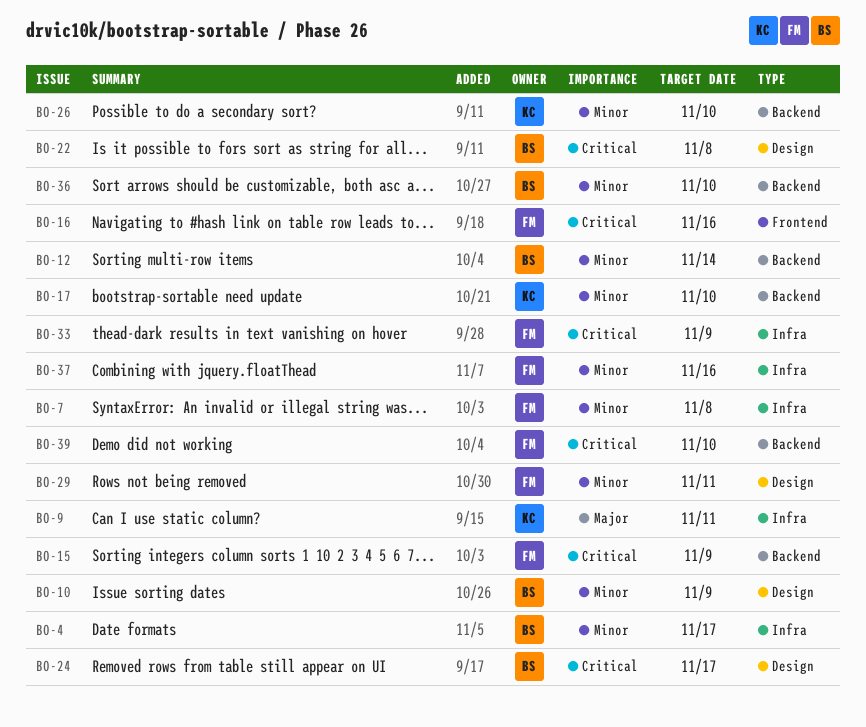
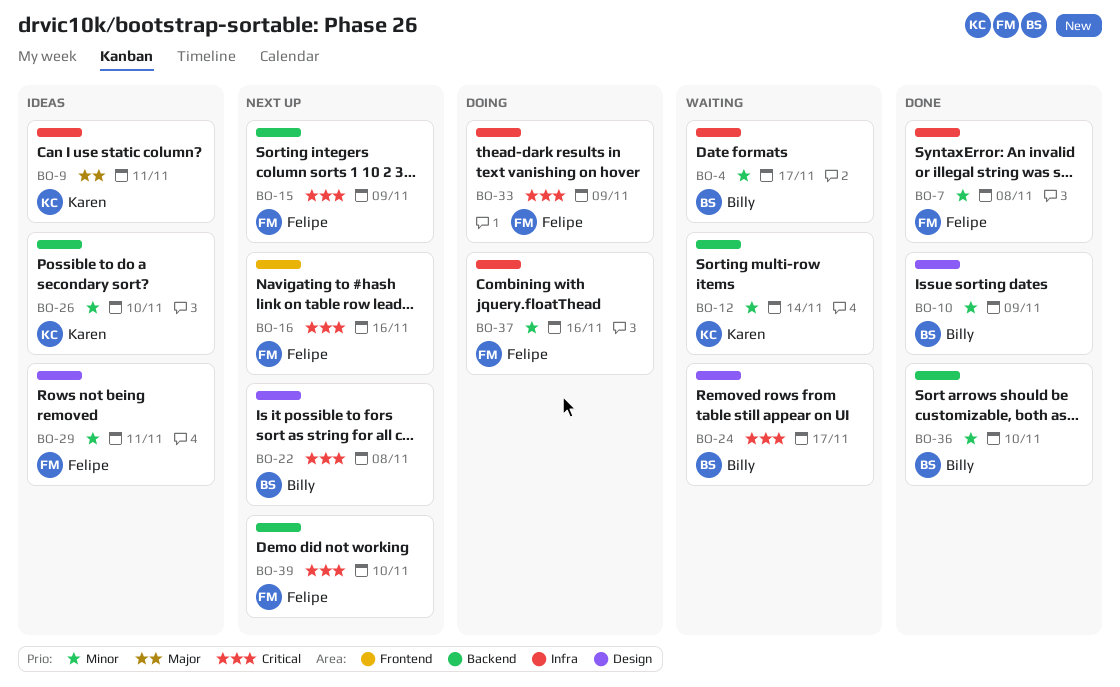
BO-12, owner: Billy -> Karen
BO-17: present -> none

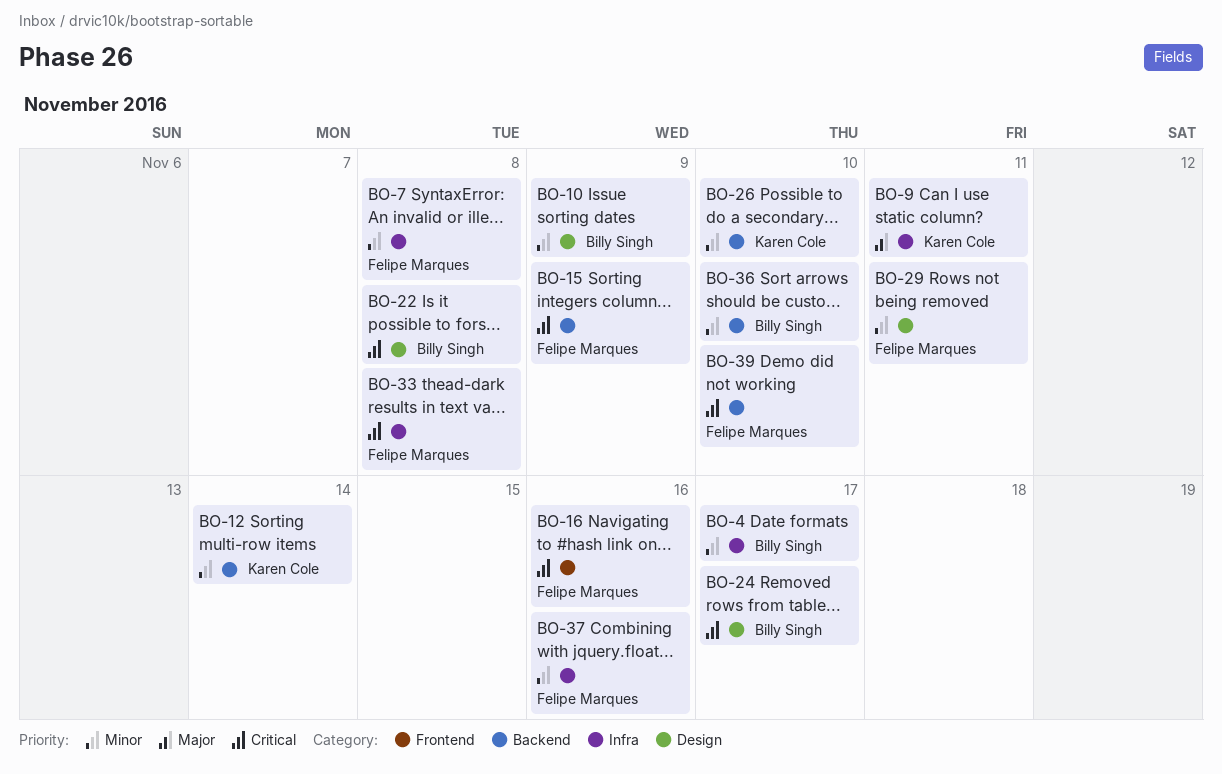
BO-33, due: Nov 9 -> Nov 8

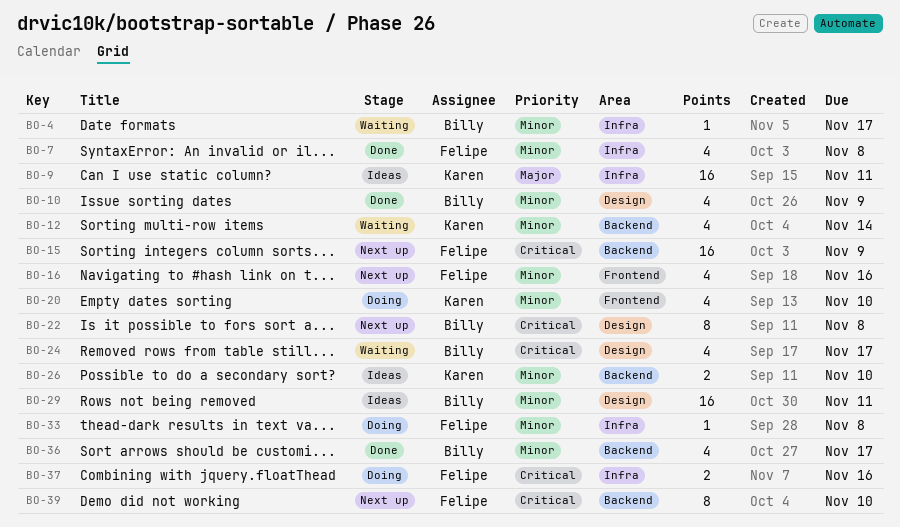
BO-16, priority: Critical -> Minor
BO-20: none -> present
BO-29, owner: Felipe Marques -> Billy Singh
BO-33, priority: Critical -> Minor
BO-36, due: Nov 10 -> Nov 17
BO-37, priority: Minor -> Critical

